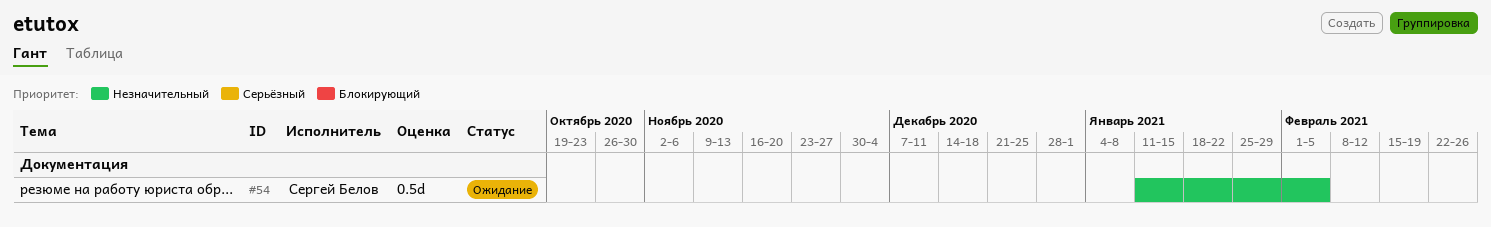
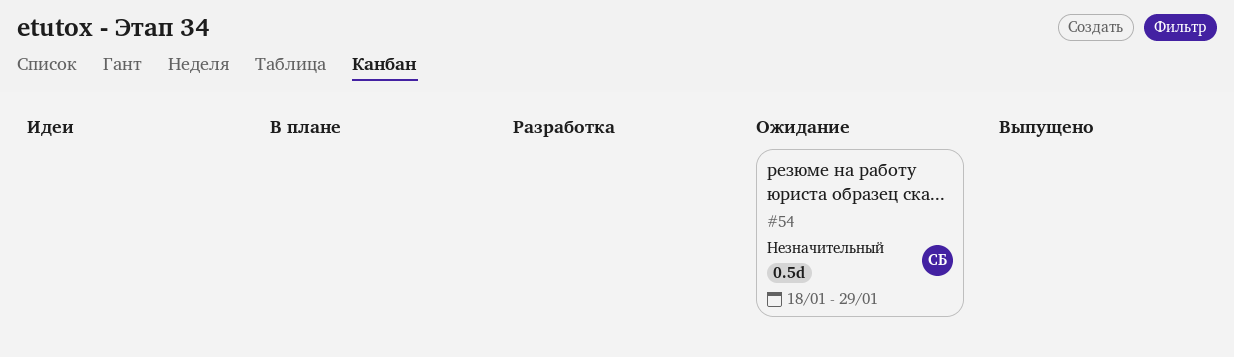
#54, start: Jan 11 -> Jan 18
#54, due: Feb 5 -> Jan 29

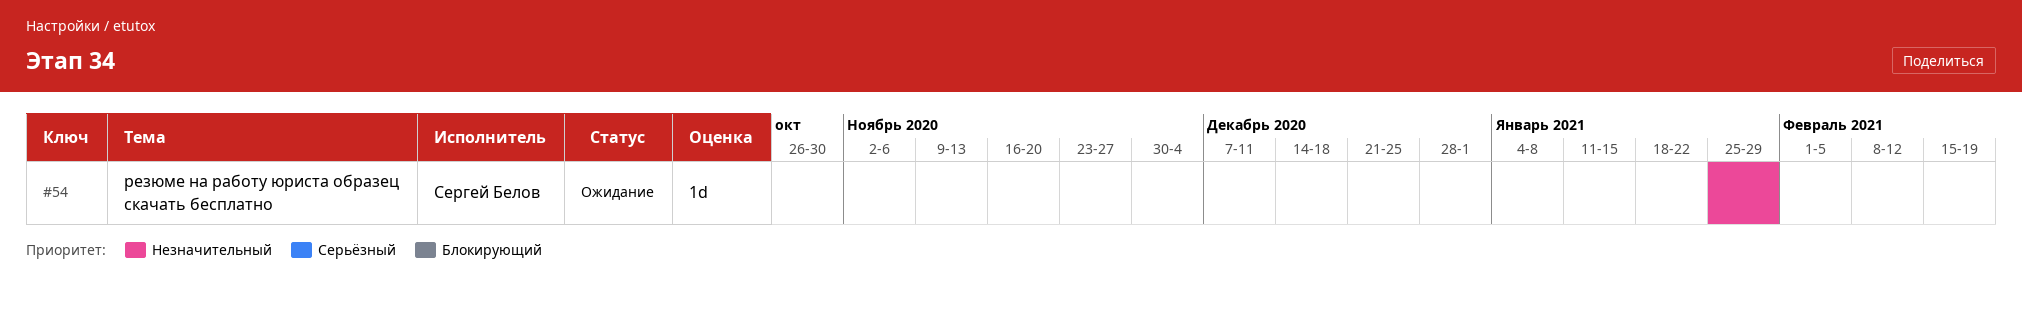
#54, estimate: 0.5d -> 1d
#54, start: Jan 18 -> Jan 25

